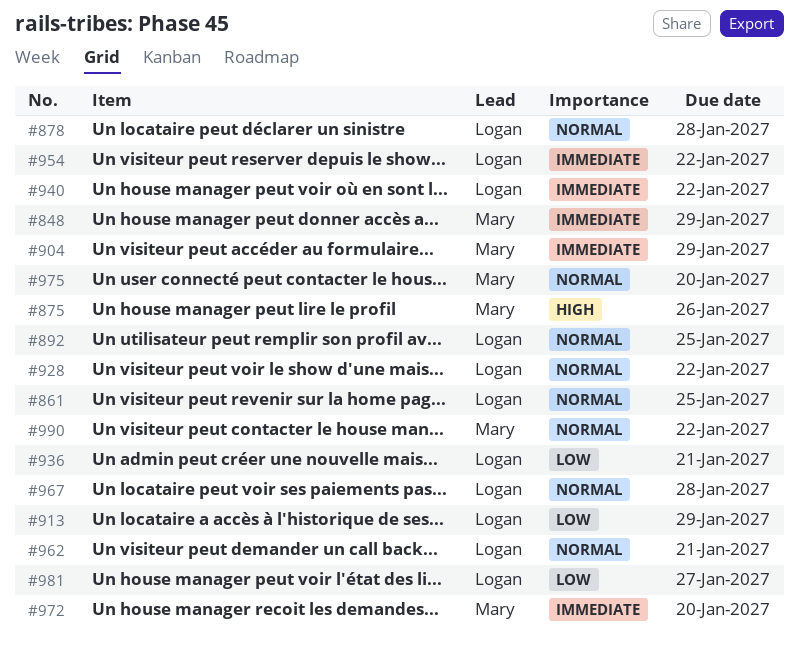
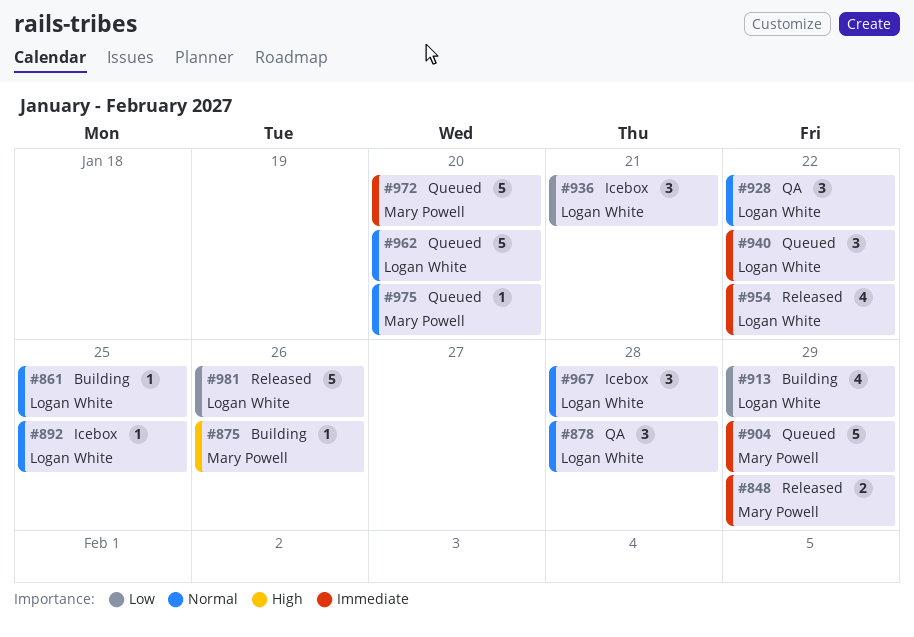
#962, due: Jan 21 -> Jan 20
#981, due: Jan 27 -> Jan 26
#990: present -> none

